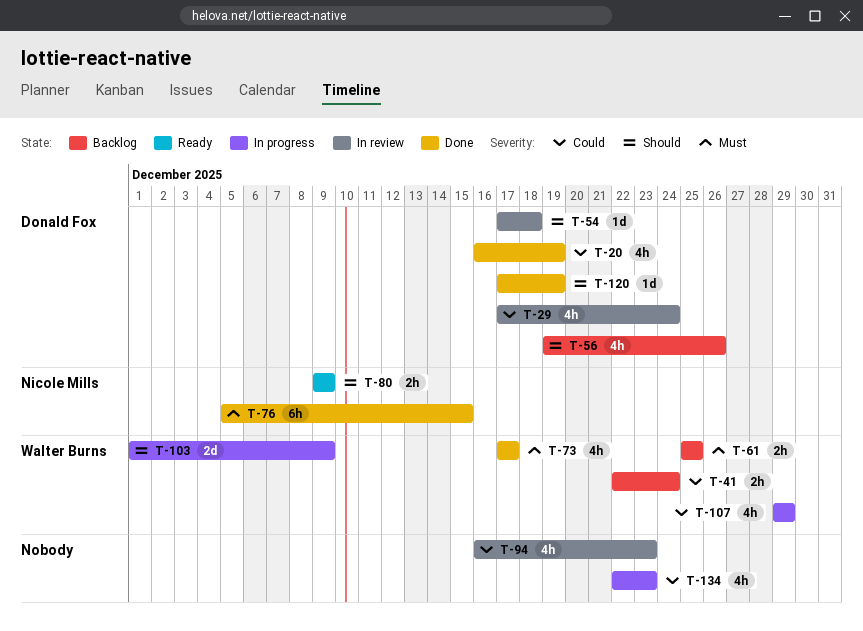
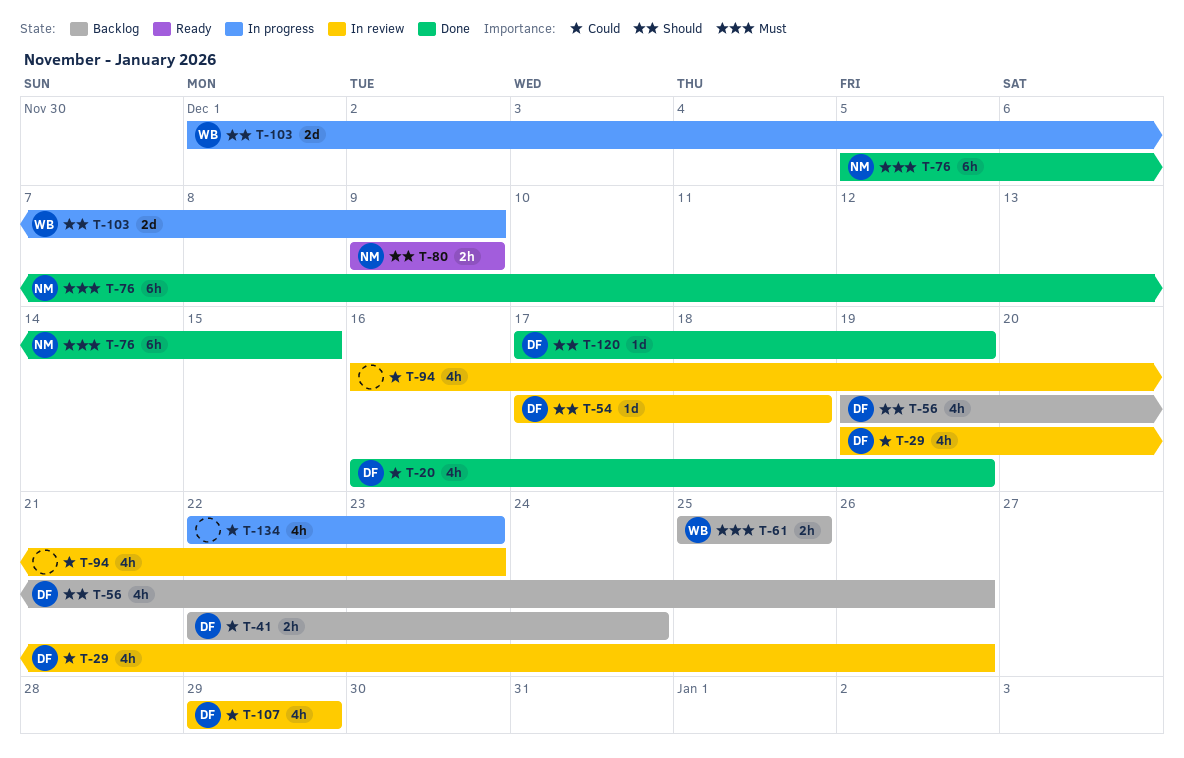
T-29, start: Dec 17 -> Dec 19
T-29, due: Dec 24 -> Dec 26
T-41, owner: Walter Burns -> Donald Fox
T-73: present -> none
T-107, status: In progress -> In review
T-107, owner: Walter Burns -> Donald Fox

